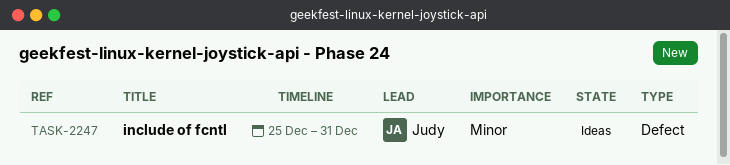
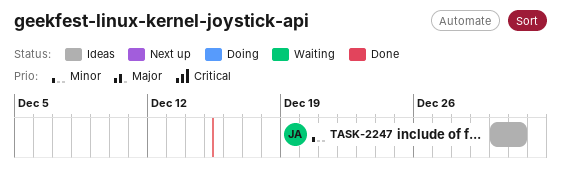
TASK-2247, start: Dec 25 -> Dec 30

